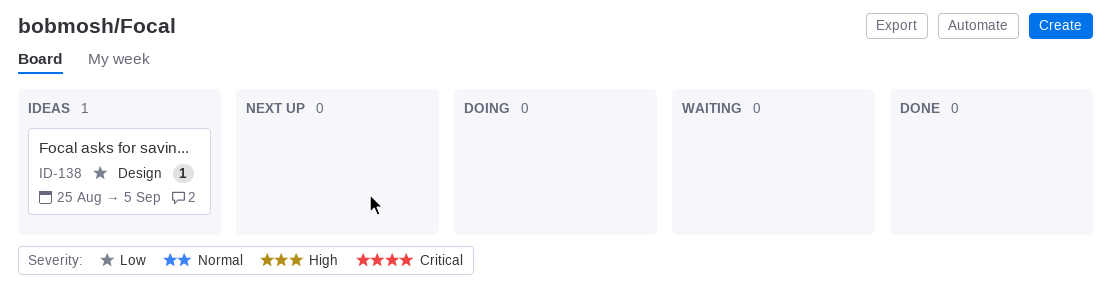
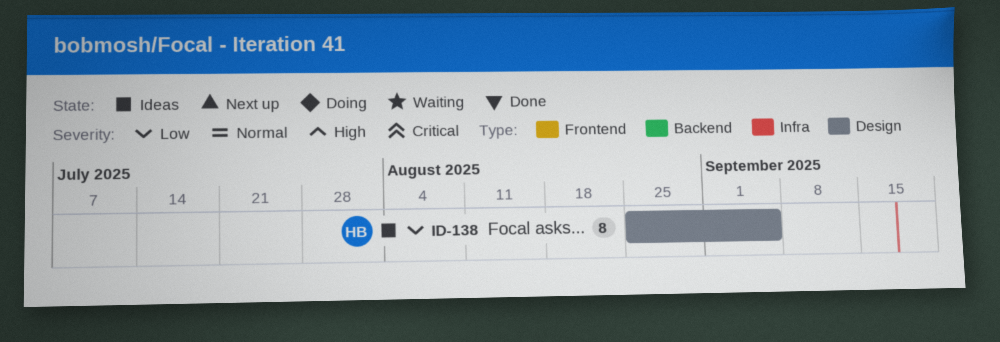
ID-138, estimate: 1 -> 8

